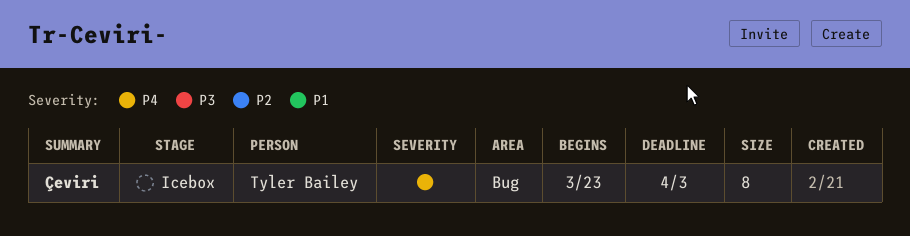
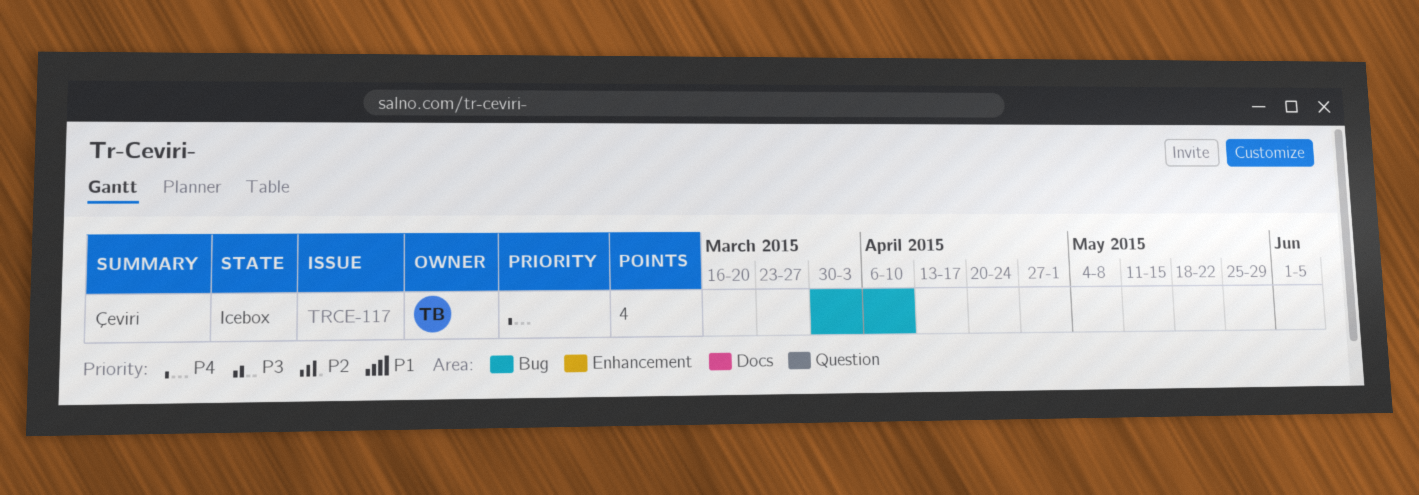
Çeviri, estimate: 8 -> 4
Çeviri, start: Mar 23 -> Mar 30
Çeviri, due: Apr 3 -> Apr 10

